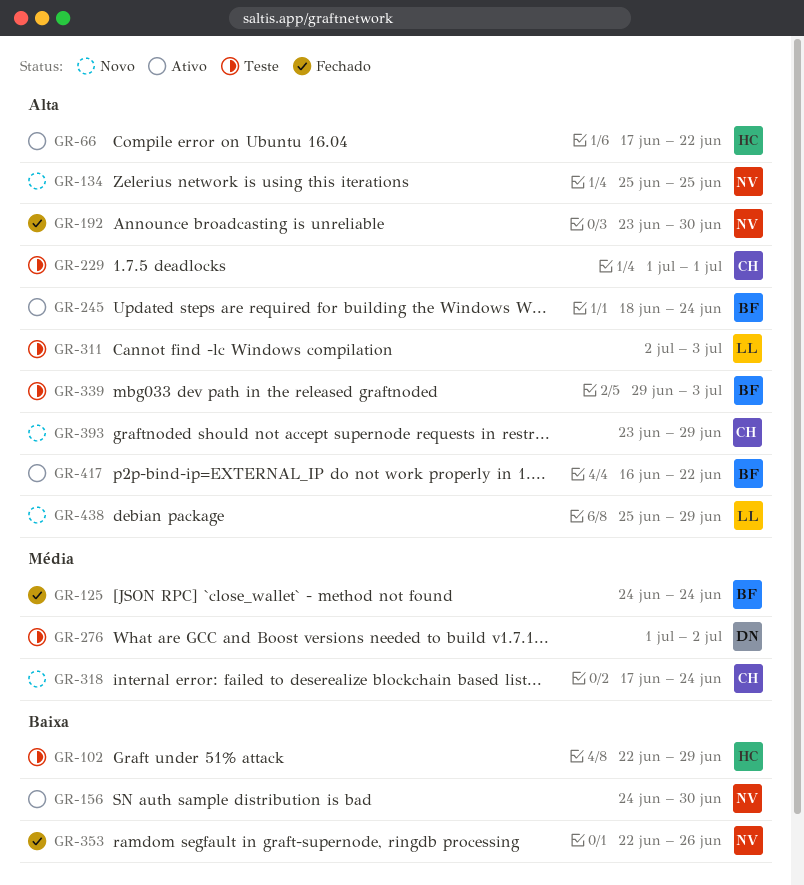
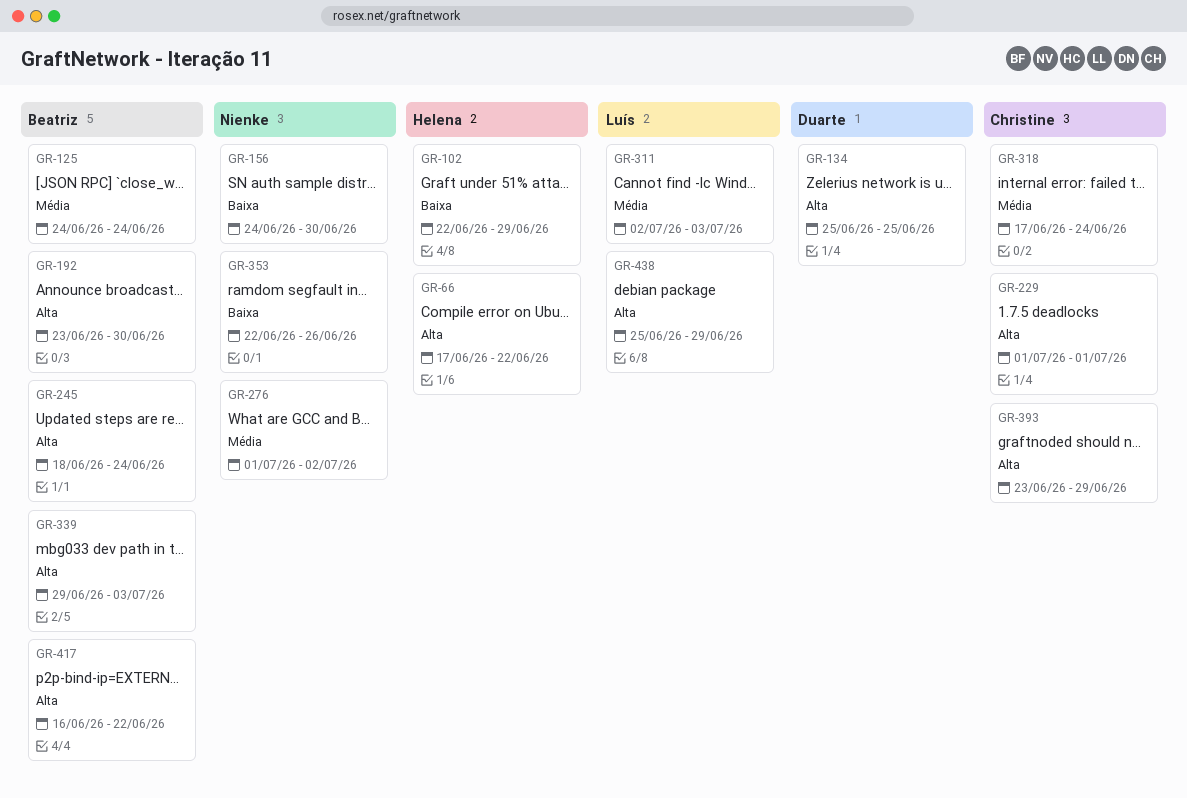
GR-134, owner: Nienke -> Duarte
GR-192, owner: Nienke -> Beatriz
GR-276, owner: Duarte -> Nienke
GR-311, priority: Alta -> Média

